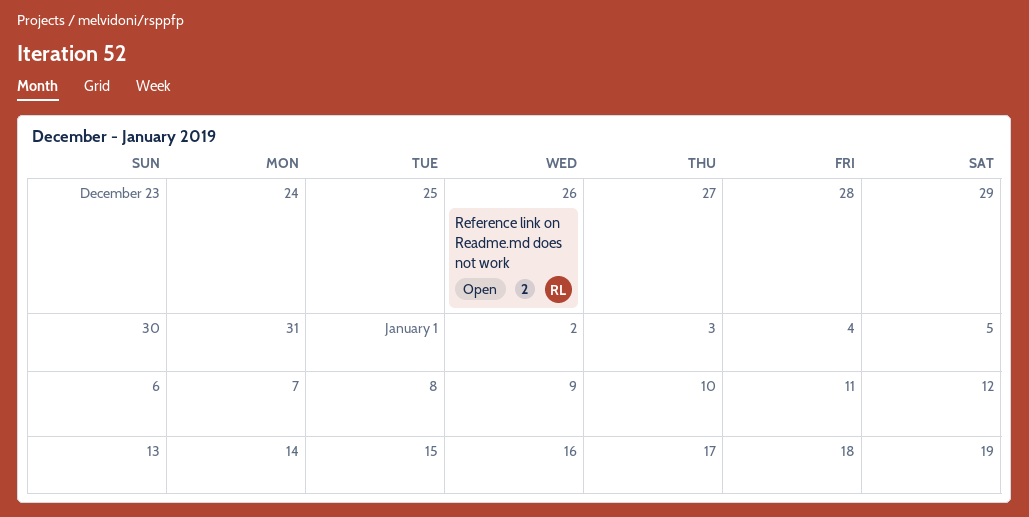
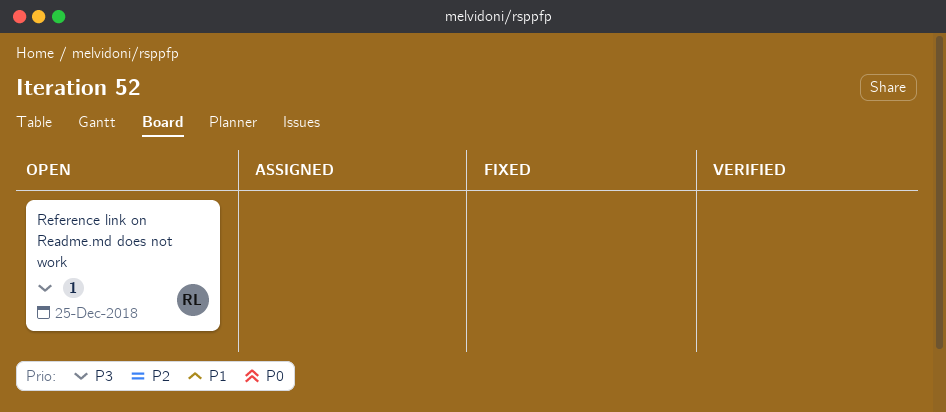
Reference link on Readme.md does not work, estimate: 2 -> 1
Reference link on Readme.md does not work, due: Dec 26 -> Dec 25

